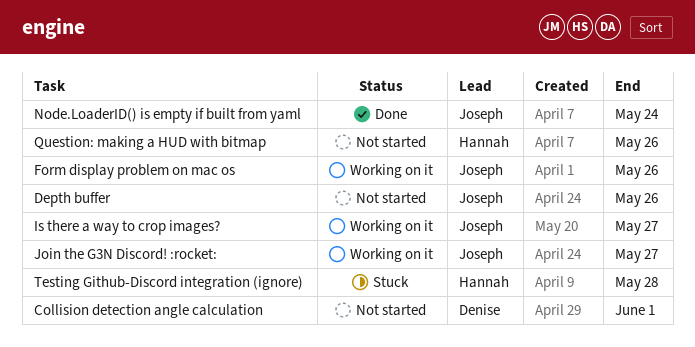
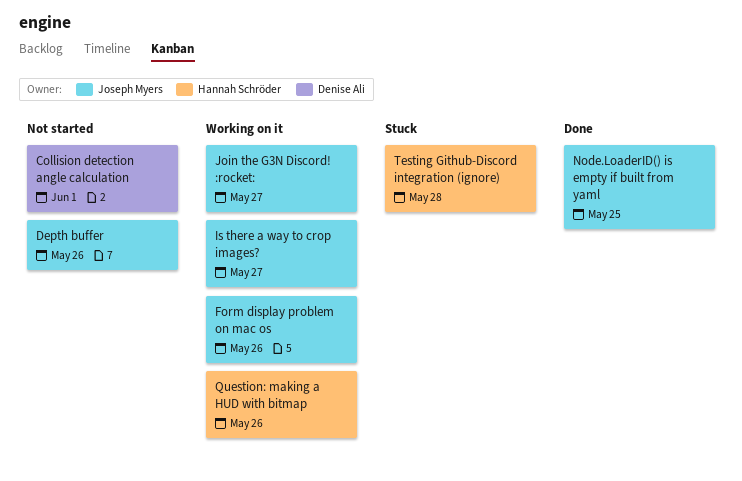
Node.LoaderID() is empty if built from yaml, due: May 24 -> May 25
Question: making a HUD with bitmap, status: Not started -> Working on it

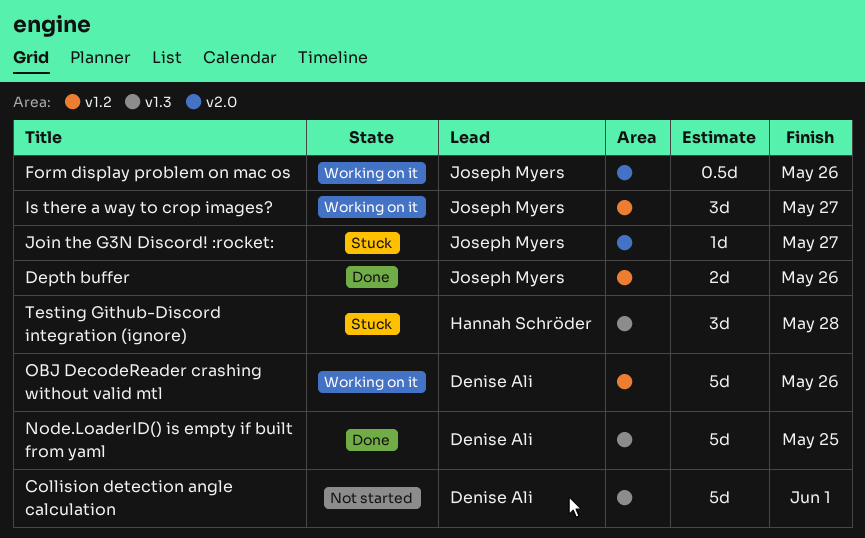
Depth buffer, status: Not started -> Done
Join the G3N Discord! :rocket:, status: Working on it -> Stuck
Node.LoaderID() is empty if built from yaml, owner: Joseph Myers -> Denise Ali
OBJ DecodeReader crashing without valid mtl: none -> present
Question: making a HUD with bitmap: present -> none

